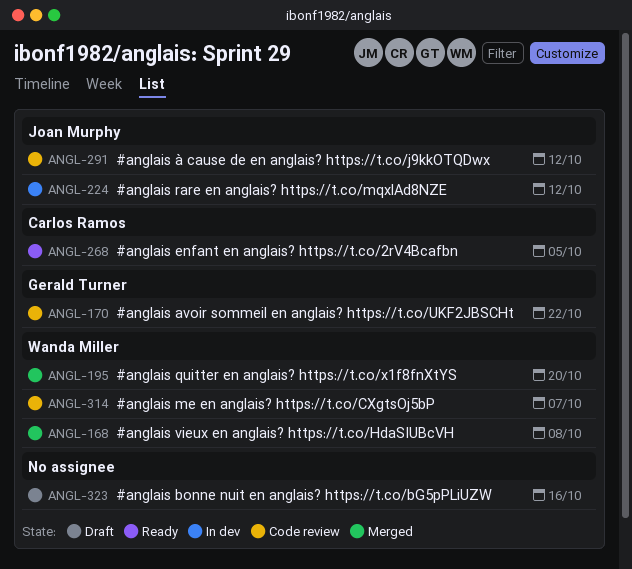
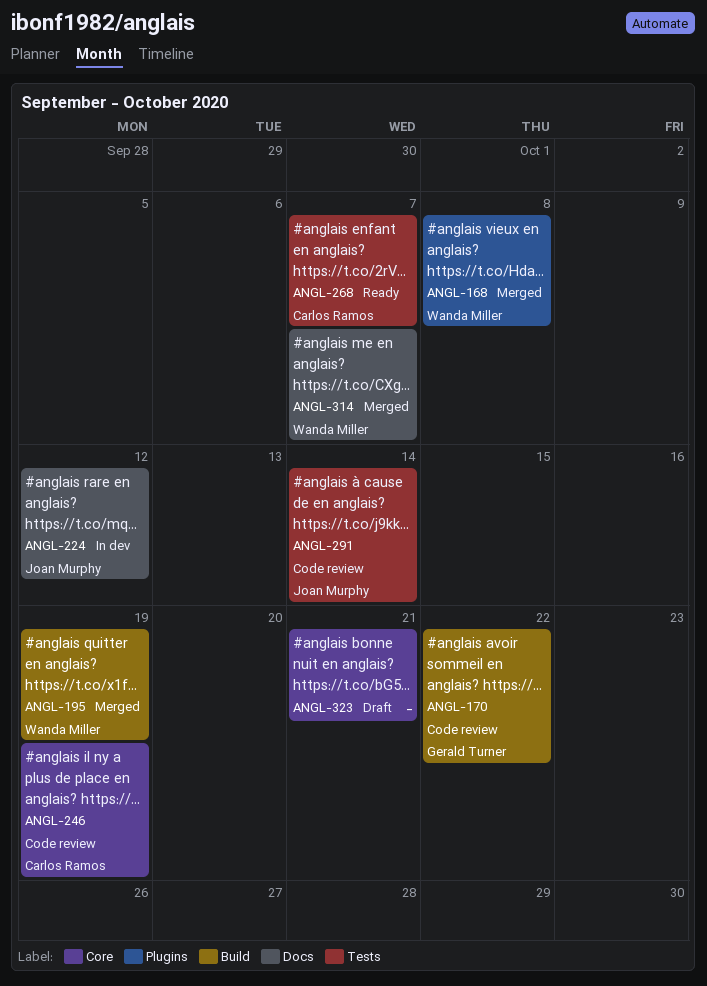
ANGL-195, due: Oct 20 -> Oct 19
ANGL-246: none -> present
ANGL-268, due: Oct 5 -> Oct 7
ANGL-291, due: Oct 12 -> Oct 14
ANGL-314, status: Code review -> Merged
ANGL-323, due: Oct 16 -> Oct 21

